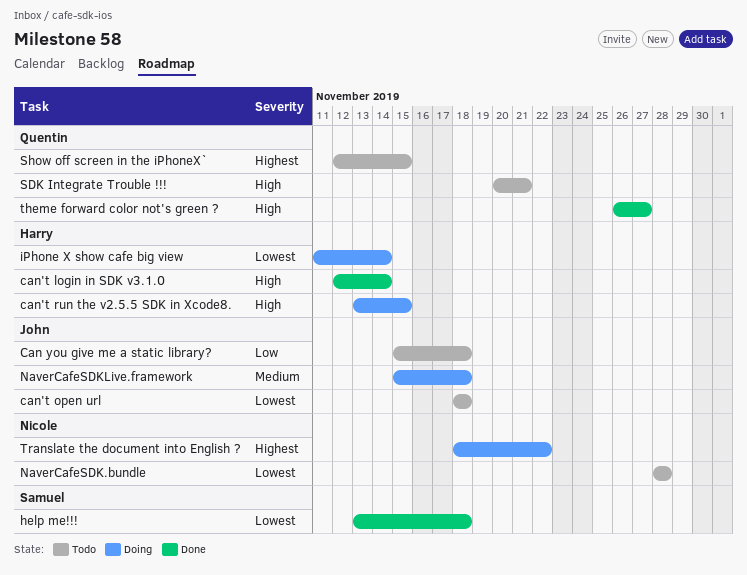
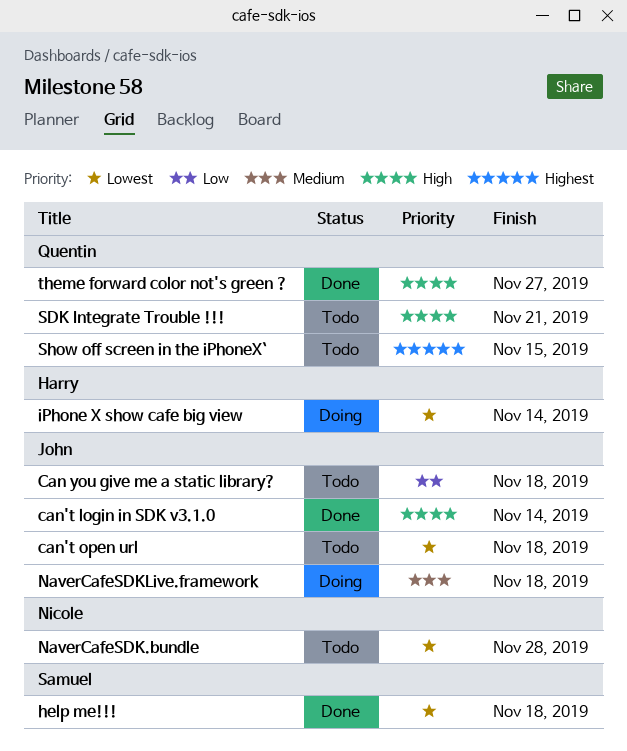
can't login in SDK v3.1.0, owner: Harry -> John
can't run the v2.5.5 SDK in Xcode8.: present -> none
Translate the document into English ?: present -> none

